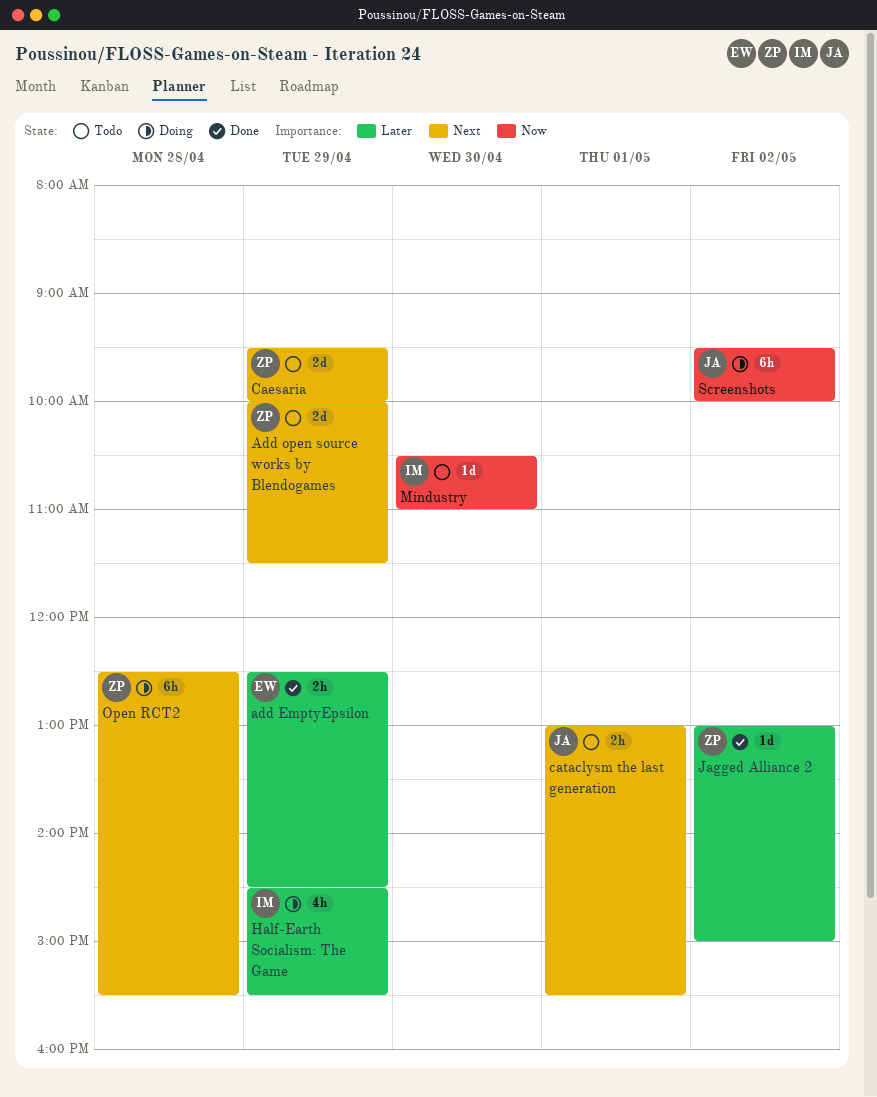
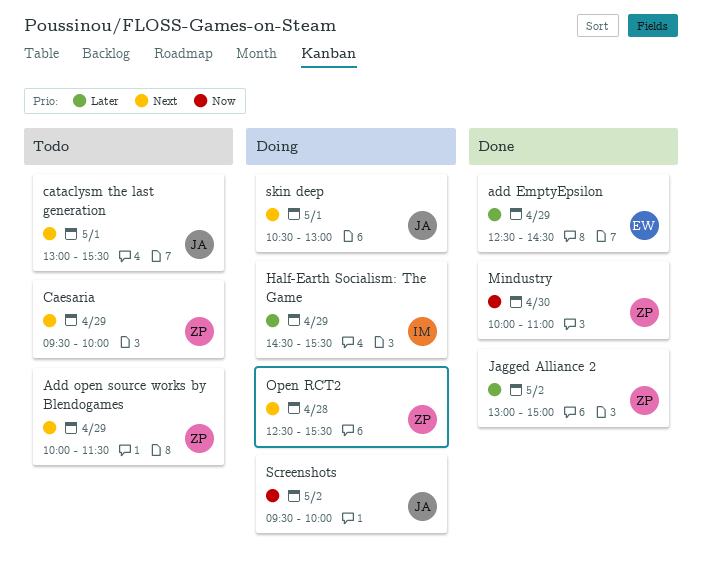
Mindustry, status: Todo -> Done
Mindustry, owner: IM -> ZP
Mindustry, begins: 10:30 -> 10:00
skin deep: none -> present

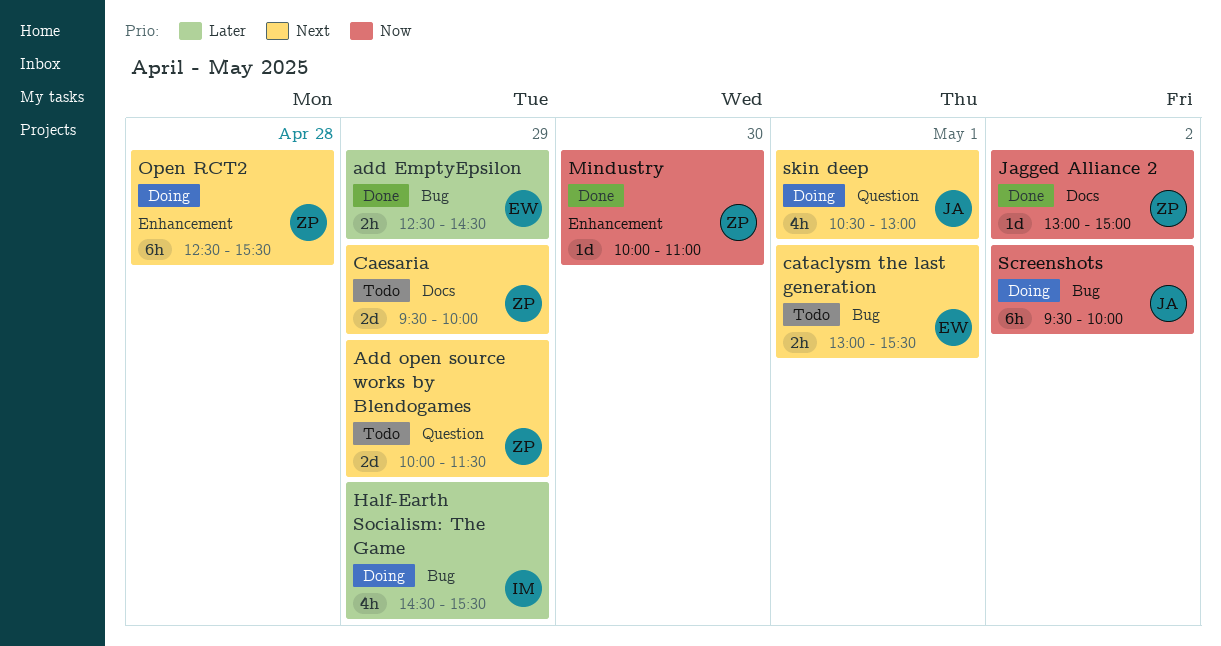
cataclysm the last generation, owner: JA -> EW
Jagged Alliance 2, priority: Later -> Now

